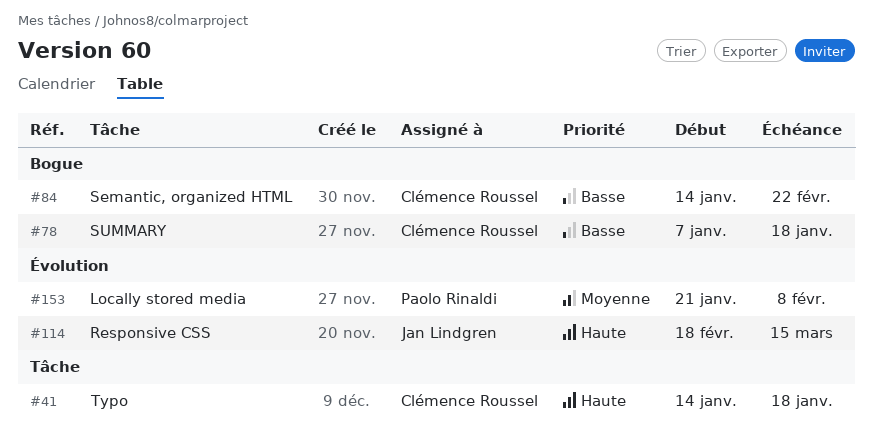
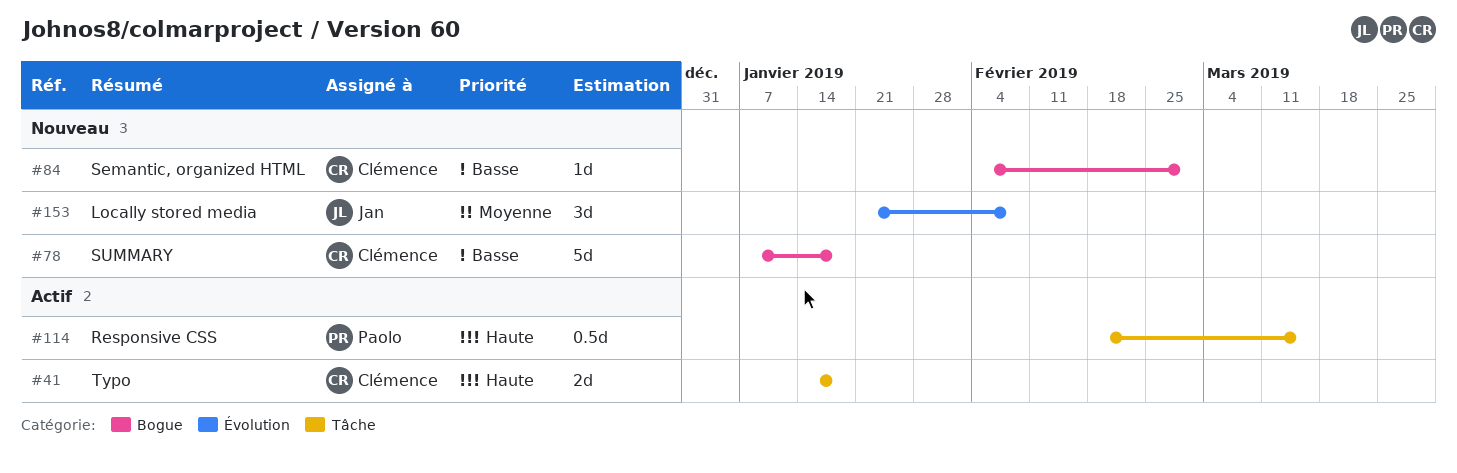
#84, start: Jan 14 -> Feb 4
#84, due: Feb 22 -> Mar 1
#114, owner: Jan Lindgren -> Paolo Rinaldi
#114, label: Évolution -> Tâche
#153, owner: Paolo Rinaldi -> Jan Lindgren

